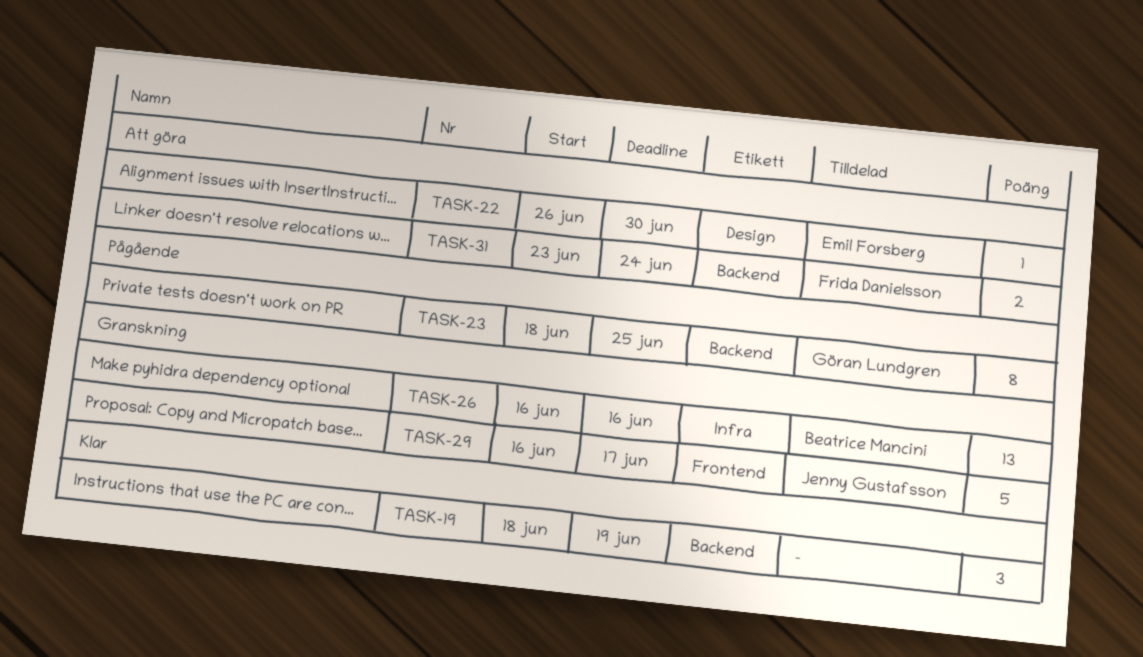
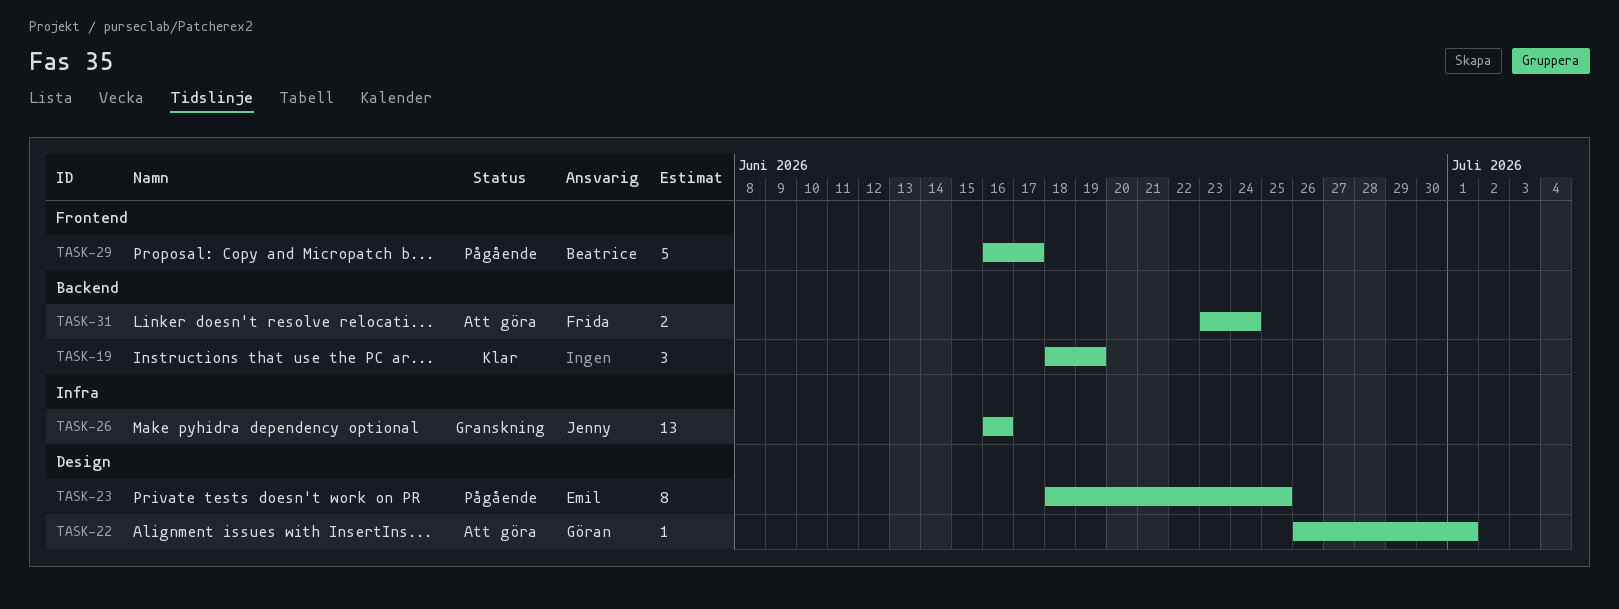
TASK-22, owner: Emil Forsberg -> Göran Lundgren
TASK-22, due: Jun 30 -> Jul 1
TASK-23, owner: Göran Lundgren -> Emil Forsberg
TASK-23, label: Backend -> Design
TASK-26, owner: Beatrice Mancini -> Jenny Gustafsson
TASK-29, status: Granskning -> Pågående
TASK-29, owner: Jenny Gustafsson -> Beatrice Mancini

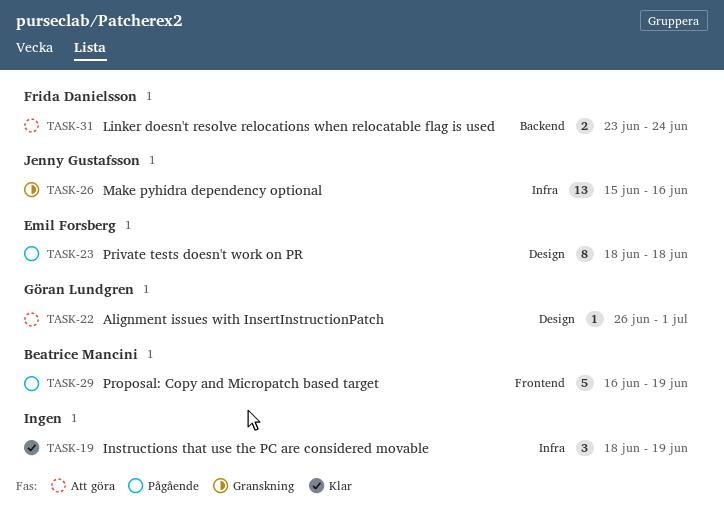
TASK-19, label: Backend -> Infra
TASK-23, due: Jun 25 -> Jun 18
TASK-26, start: Jun 16 -> Jun 15
TASK-29, due: Jun 17 -> Jun 19

